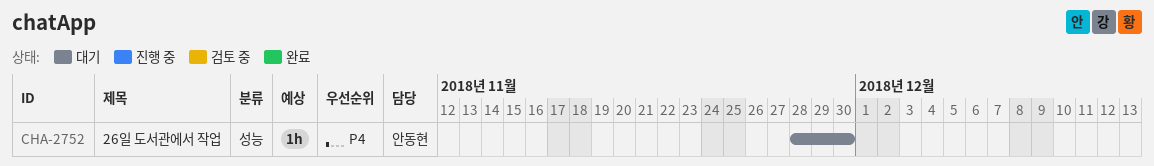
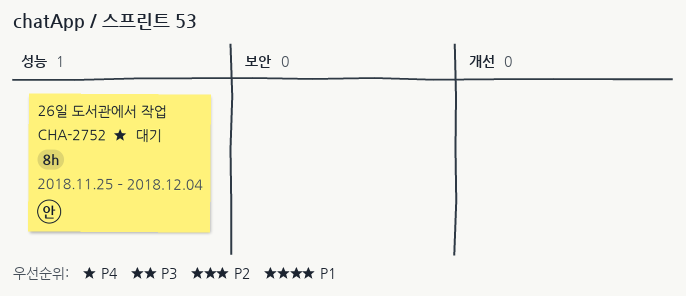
CHA-2752, estimate: 1h -> 8h
CHA-2752, start: Nov 28 -> Nov 25
CHA-2752, due: Nov 30 -> Dec 4

